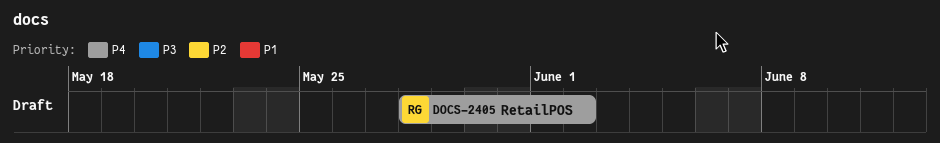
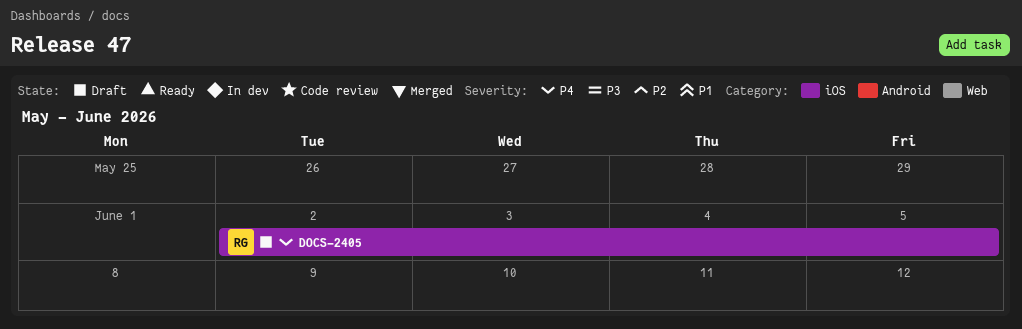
DOCS-2405, start: May 28 -> Jun 2
DOCS-2405, due: Jun 2 -> Jun 5

